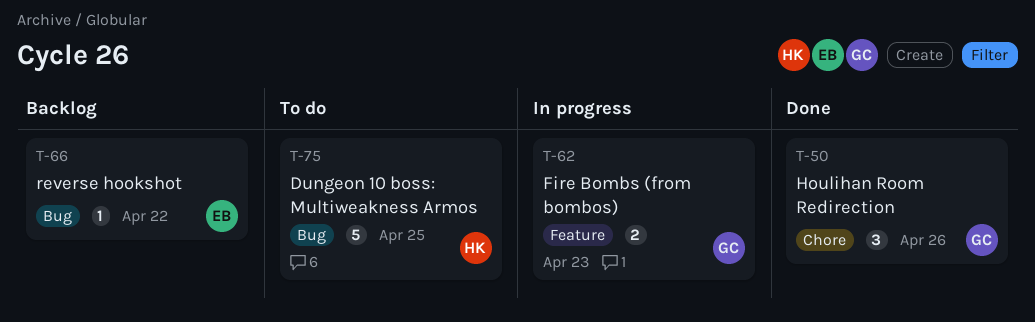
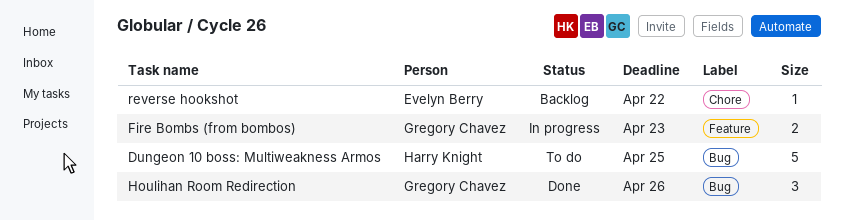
Houlihan Room Redirection, label: Chore -> Bug
reverse hookshot, label: Bug -> Chore

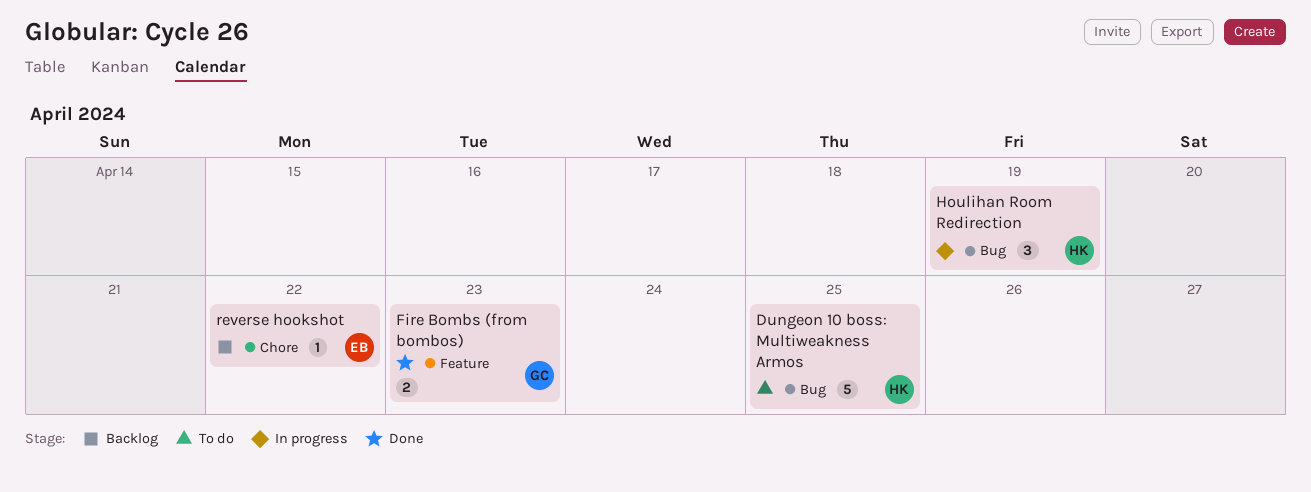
Fire Bombs (from bombos), status: In progress -> Done
Houlihan Room Redirection, status: Done -> In progress
Houlihan Room Redirection, owner: Gregory Chavez -> Harry Knight
Houlihan Room Redirection, due: Apr 26 -> Apr 19

